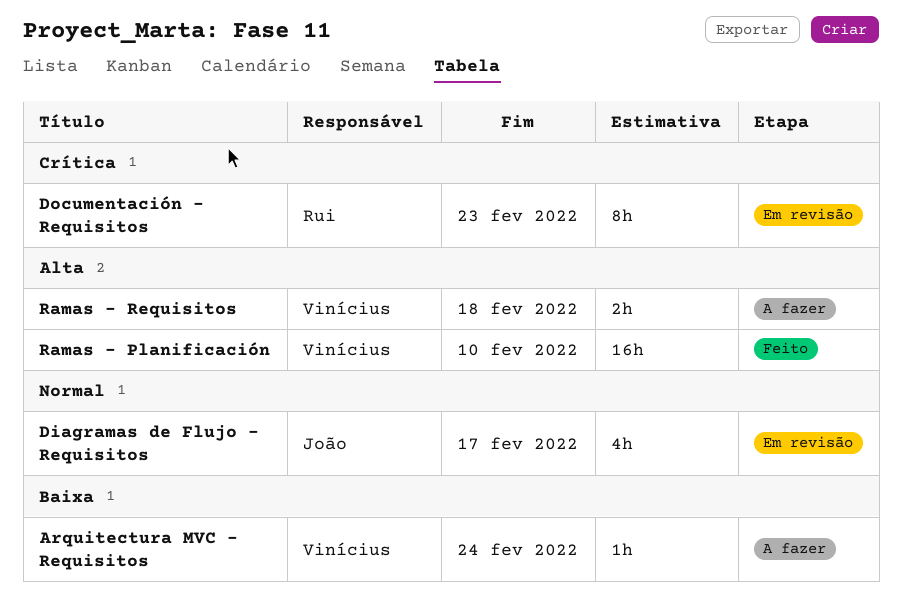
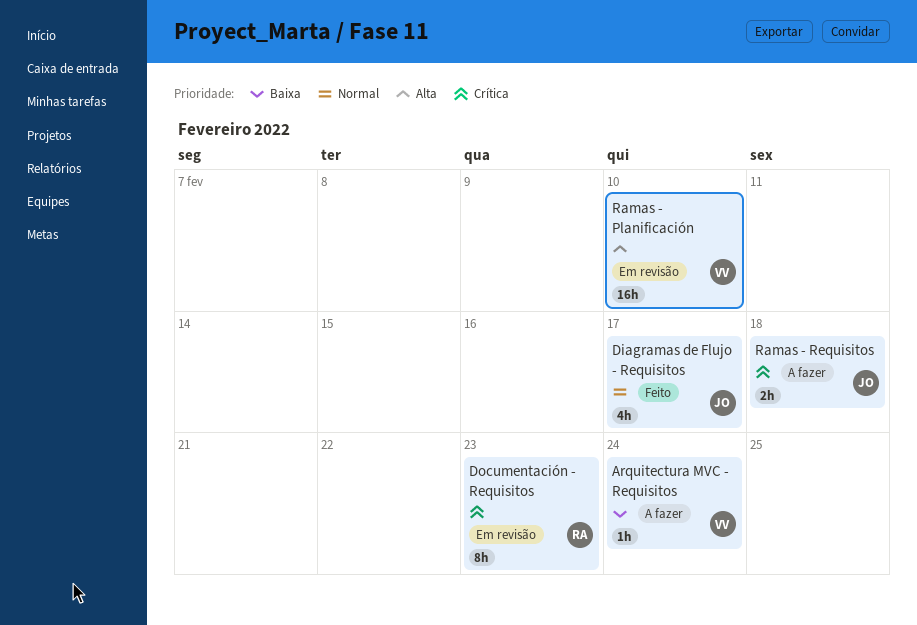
Diagramas de Flujo - Requisitos, status: Em revisão -> Feito
Ramas - Planificación, status: Feito -> Em revisão
Ramas - Requisitos, owner: Vinícius -> João
Ramas - Requisitos, priority: Alta -> Crítica

